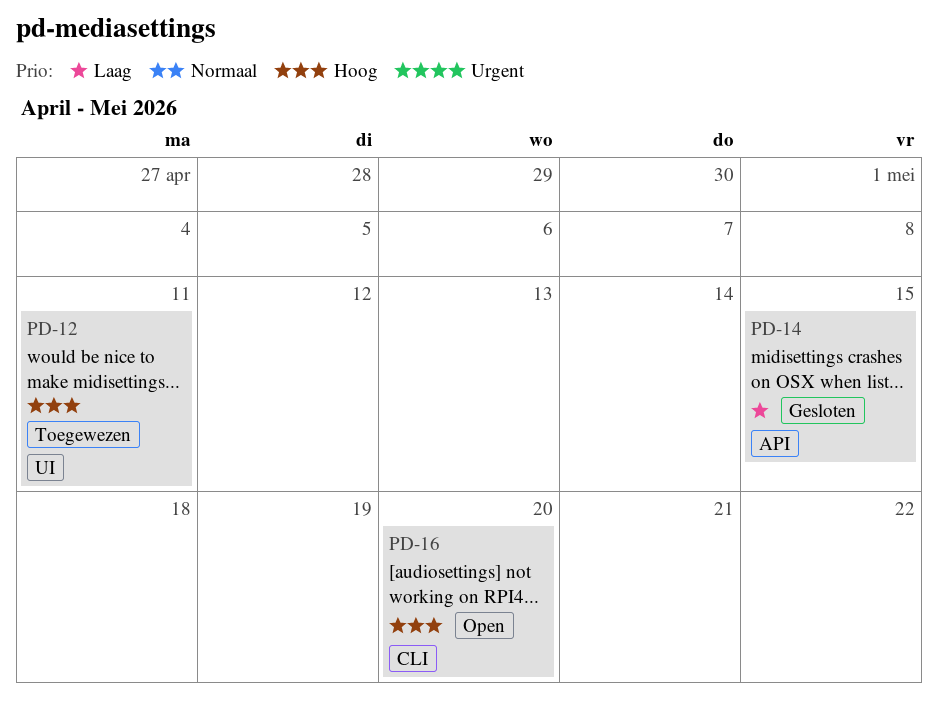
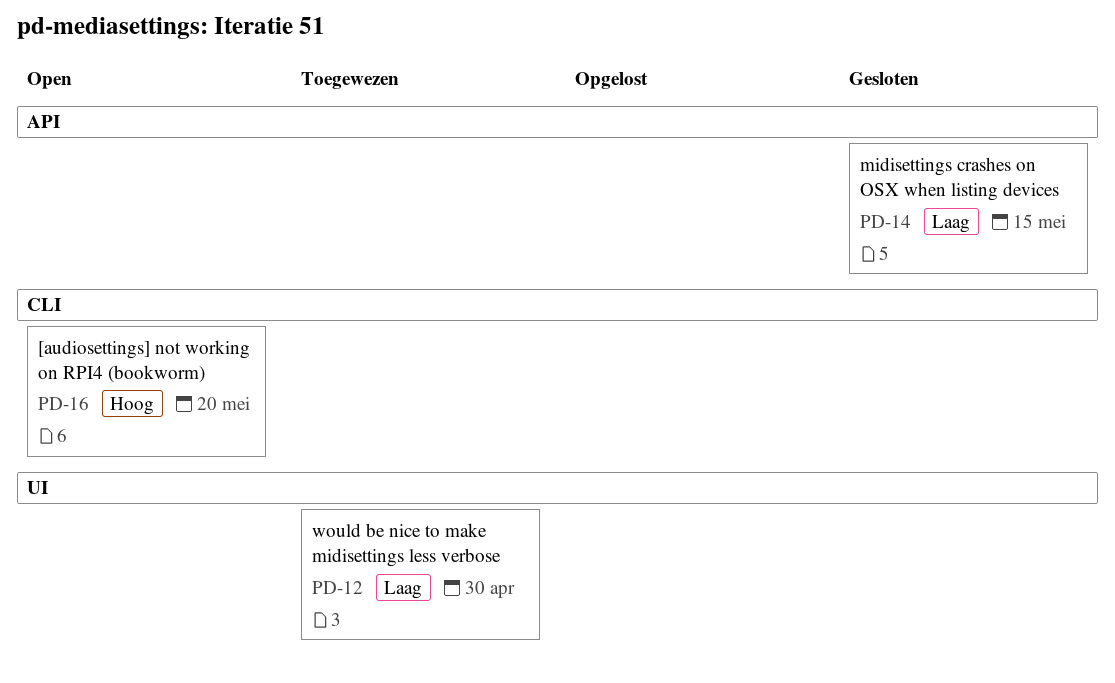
PD-12, priority: Hoog -> Laag
PD-12, due: May 11 -> Apr 30

